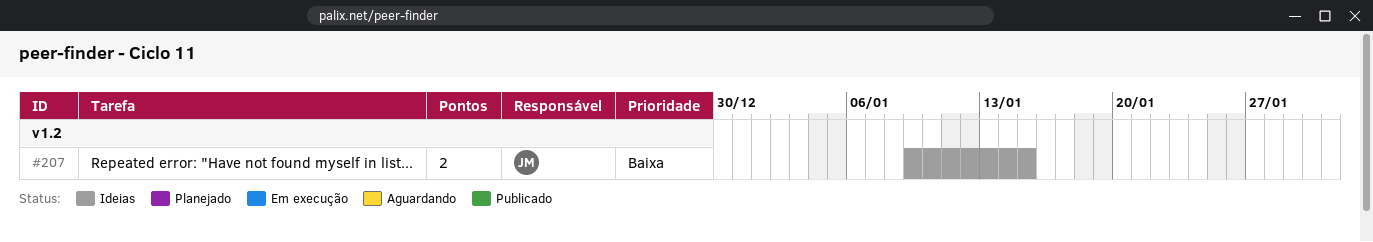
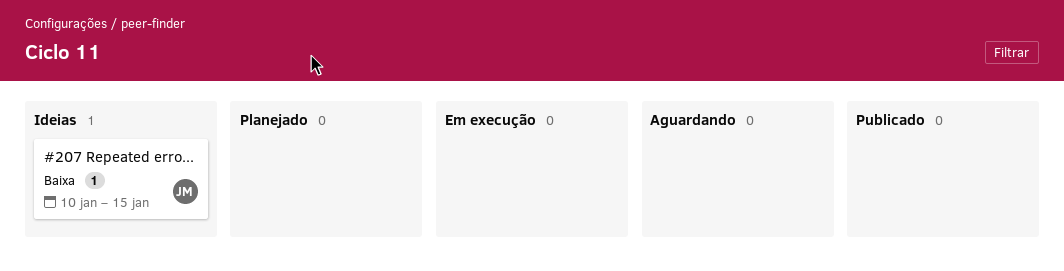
#207, estimate: 2 -> 1
#207, start: Jan 9 -> Jan 10

